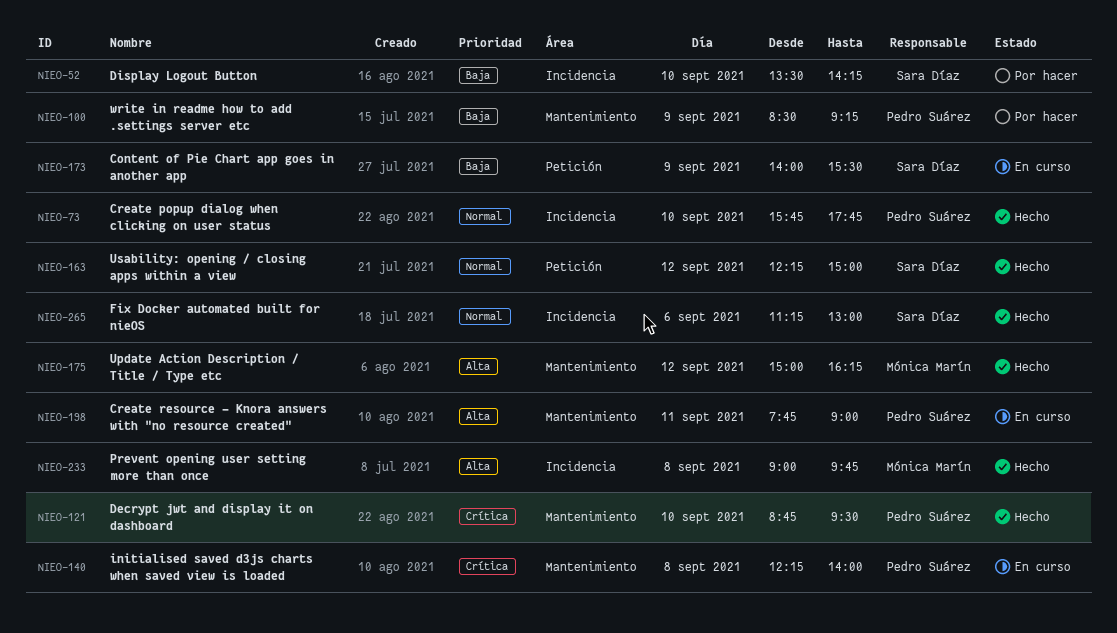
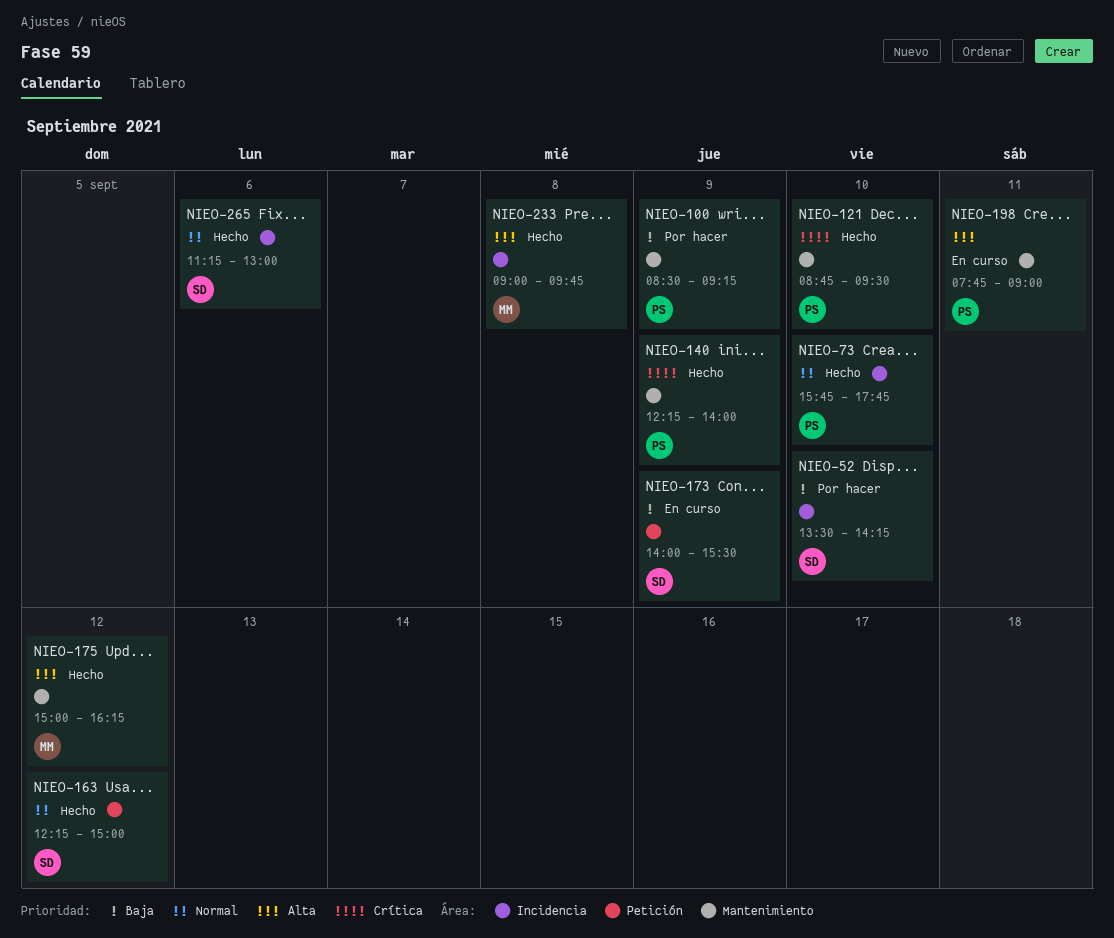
NIEO-140, status: En curso -> Hecho
NIEO-140, day: Sep 8 -> Sep 9

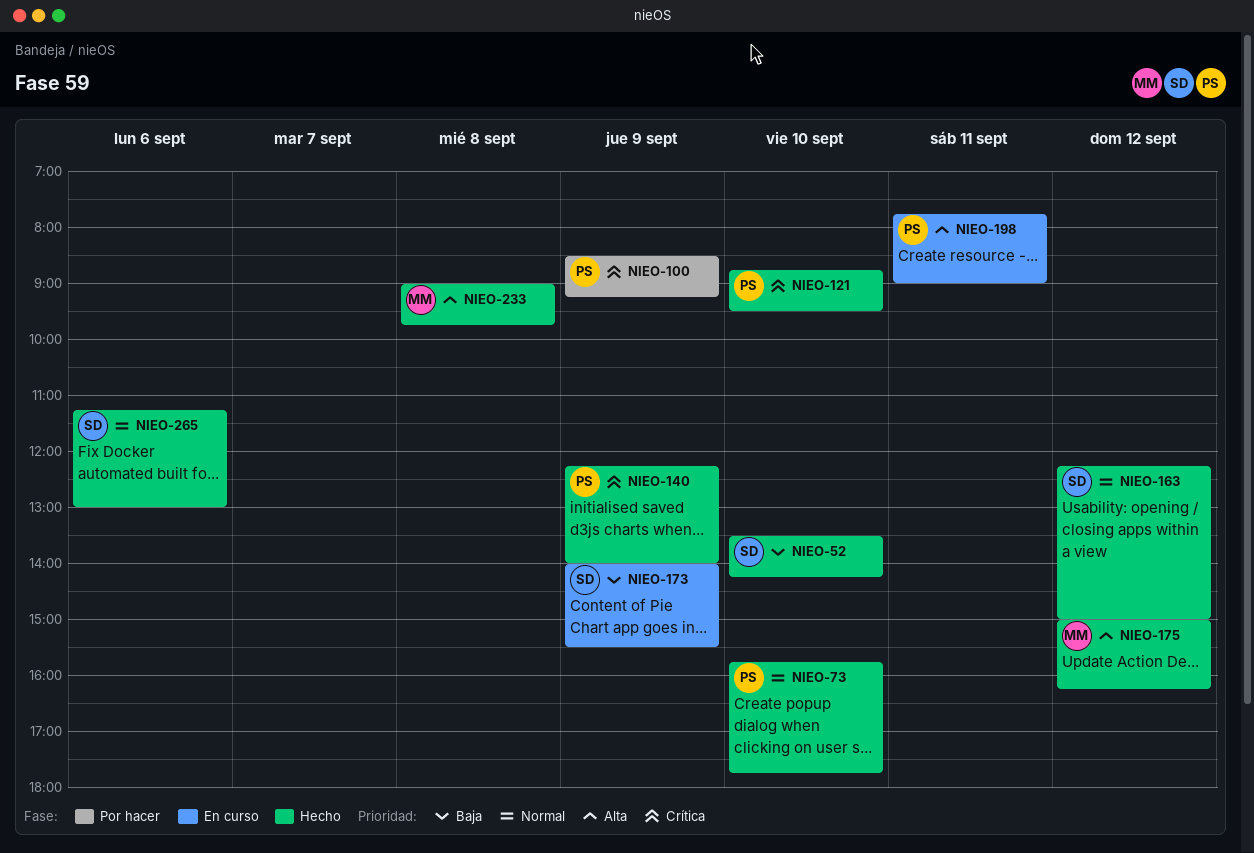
NIEO-52, status: Por hacer -> Hecho
NIEO-100, priority: Baja -> Crítica

